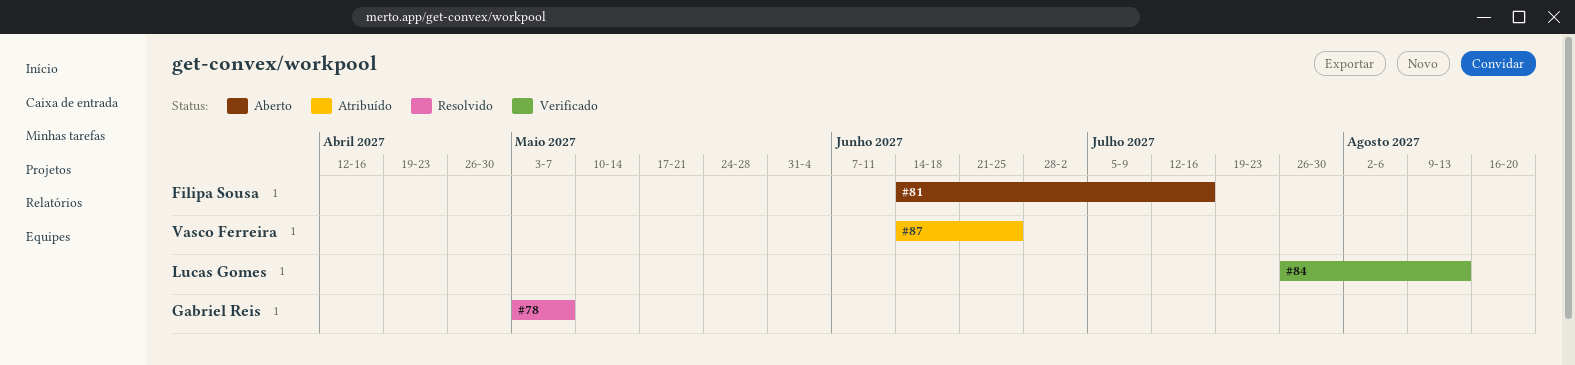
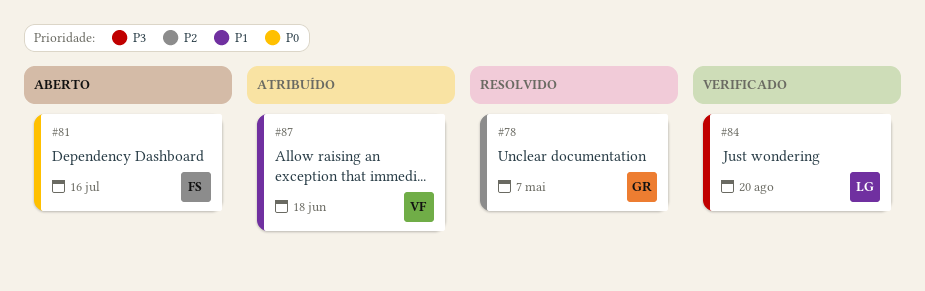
#84, due: Aug 13 -> Aug 20
#87, due: Jun 25 -> Jun 18

